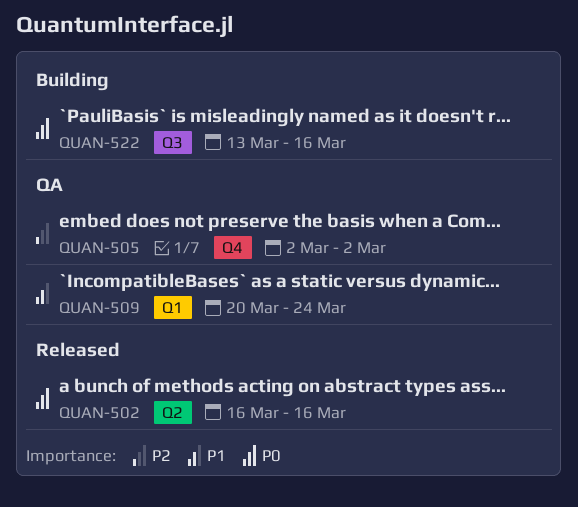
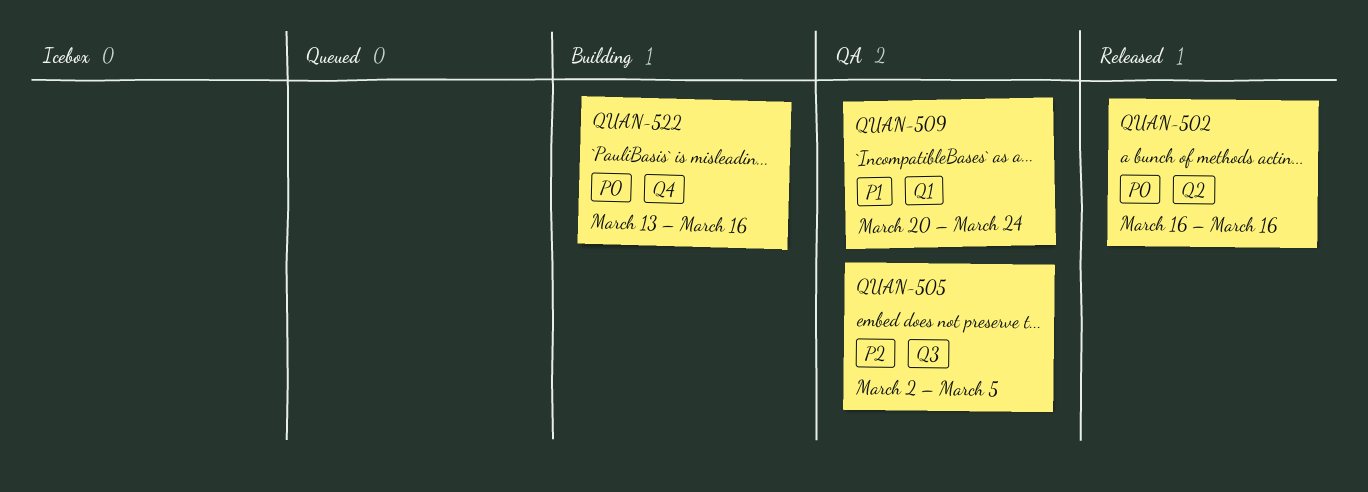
QUAN-505, label: Q4 -> Q3
QUAN-505, due: Mar 2 -> Mar 5
QUAN-522, label: Q3 -> Q4

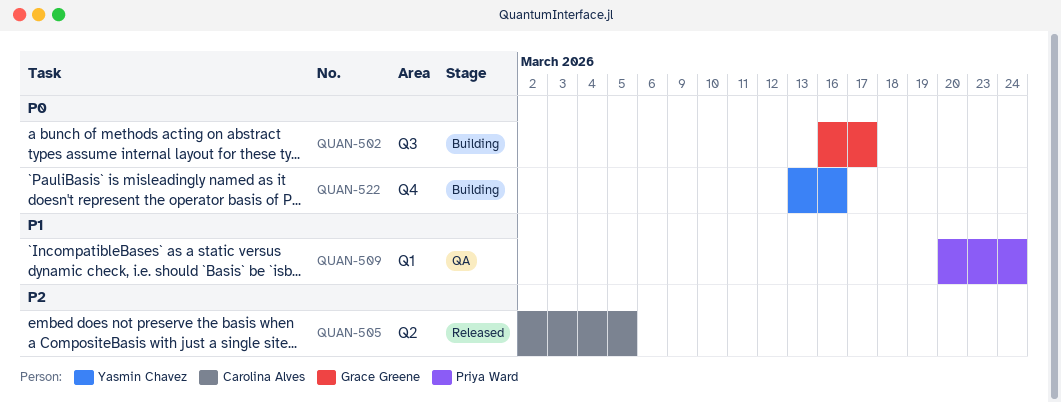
QUAN-502, status: Released -> Building
QUAN-502, label: Q2 -> Q3
QUAN-502, due: Mar 16 -> Mar 17
QUAN-505, status: QA -> Released
QUAN-505, label: Q3 -> Q2

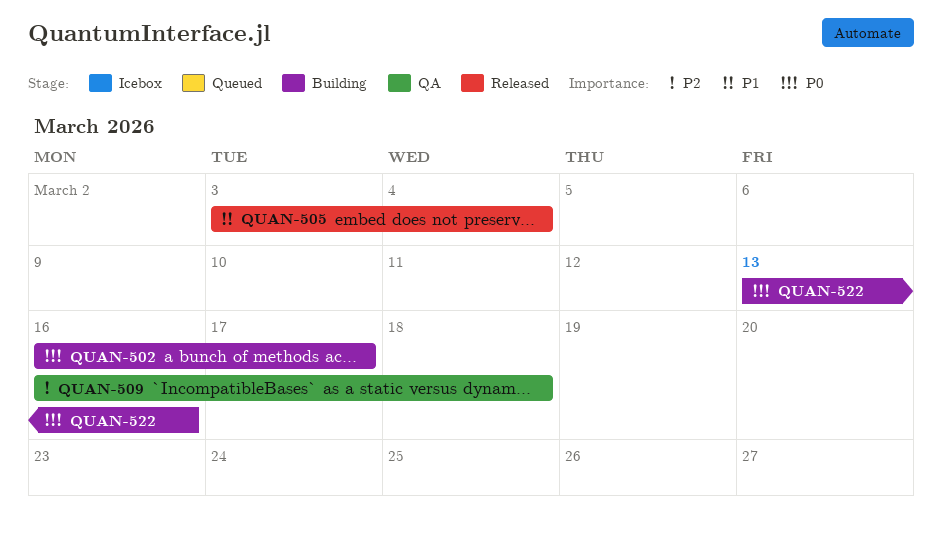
QUAN-505, priority: P2 -> P1
QUAN-505, start: Mar 2 -> Mar 3
QUAN-505, due: Mar 5 -> Mar 4
QUAN-509, priority: P1 -> P2
QUAN-509, start: Mar 20 -> Mar 16
QUAN-509, due: Mar 24 -> Mar 18

